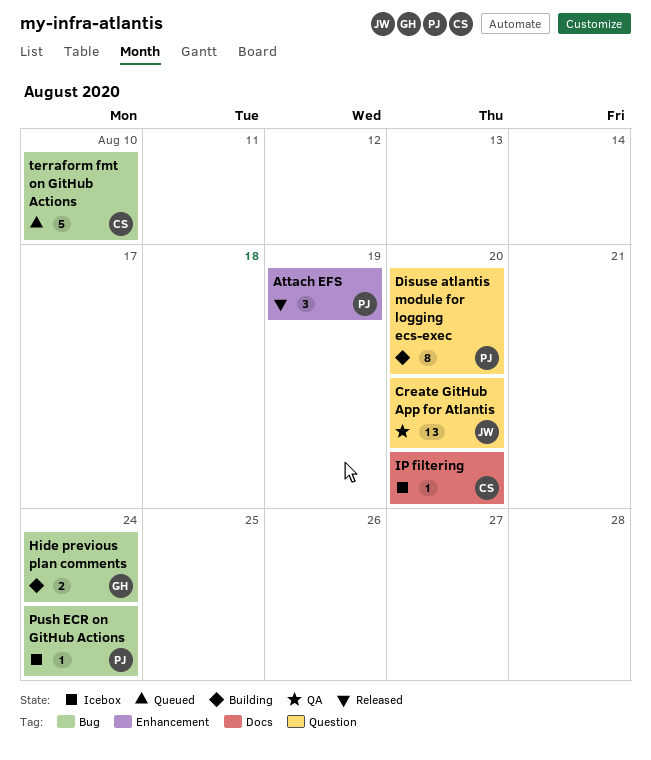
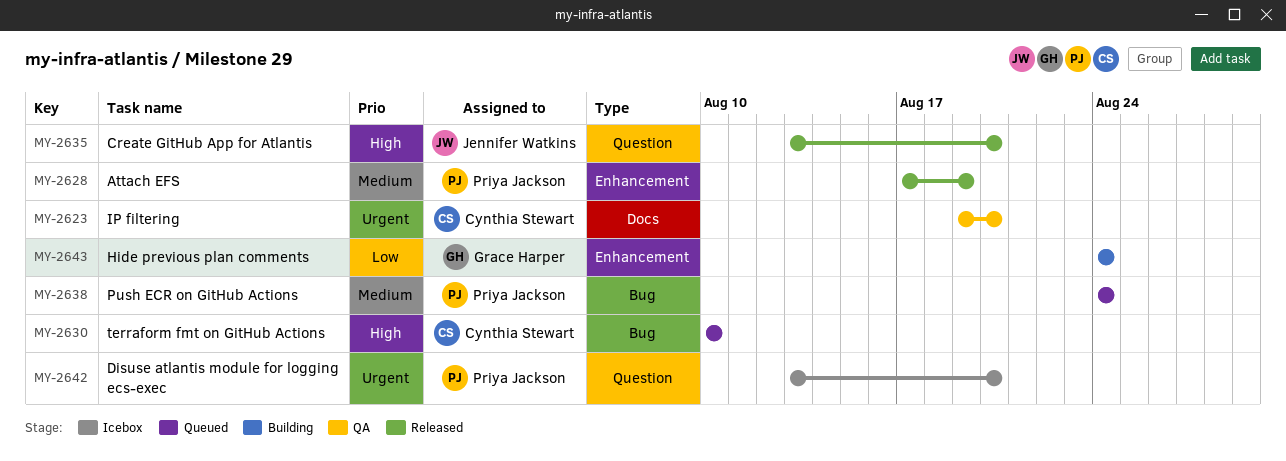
Create GitHub App for Atlantis, status: QA -> Released
Disuse atlantis module for logging ecs-exec, status: Building -> Icebox
Hide previous plan comments, label: Bug -> Enhancement
IP filtering, status: Icebox -> QA
Push ECR on GitHub Actions, status: Icebox -> Queued

